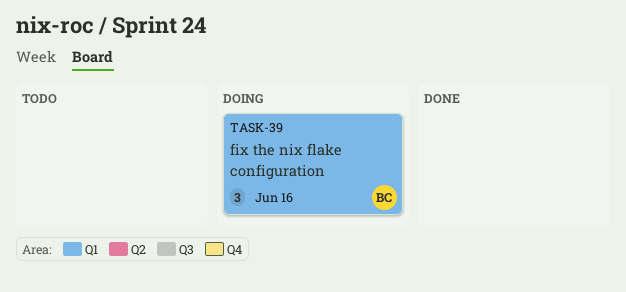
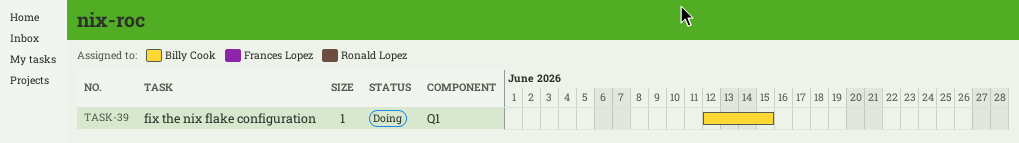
TASK-39, estimate: 3 -> 1
TASK-39, due: Jun 16 -> Jun 15

